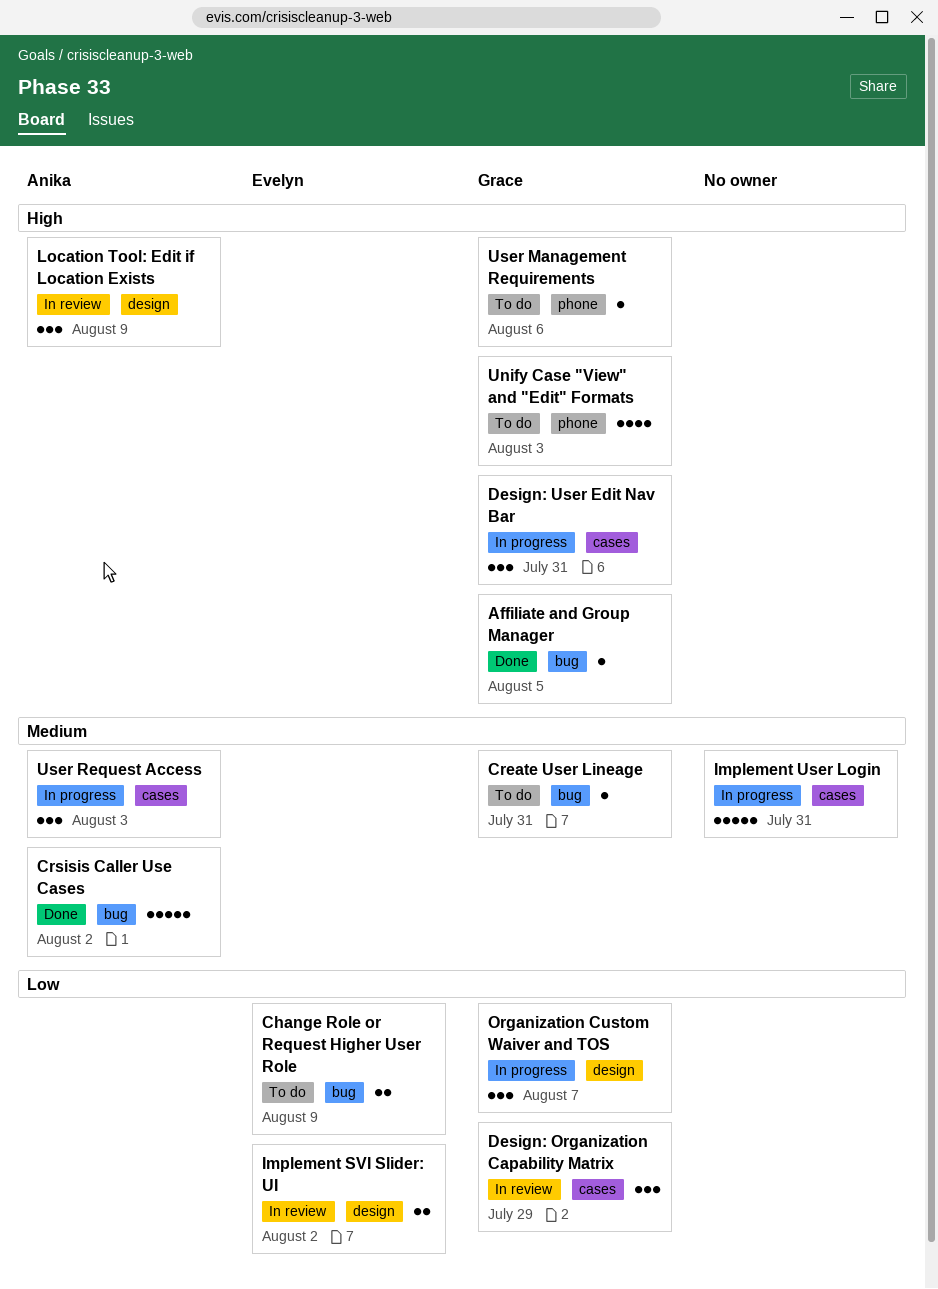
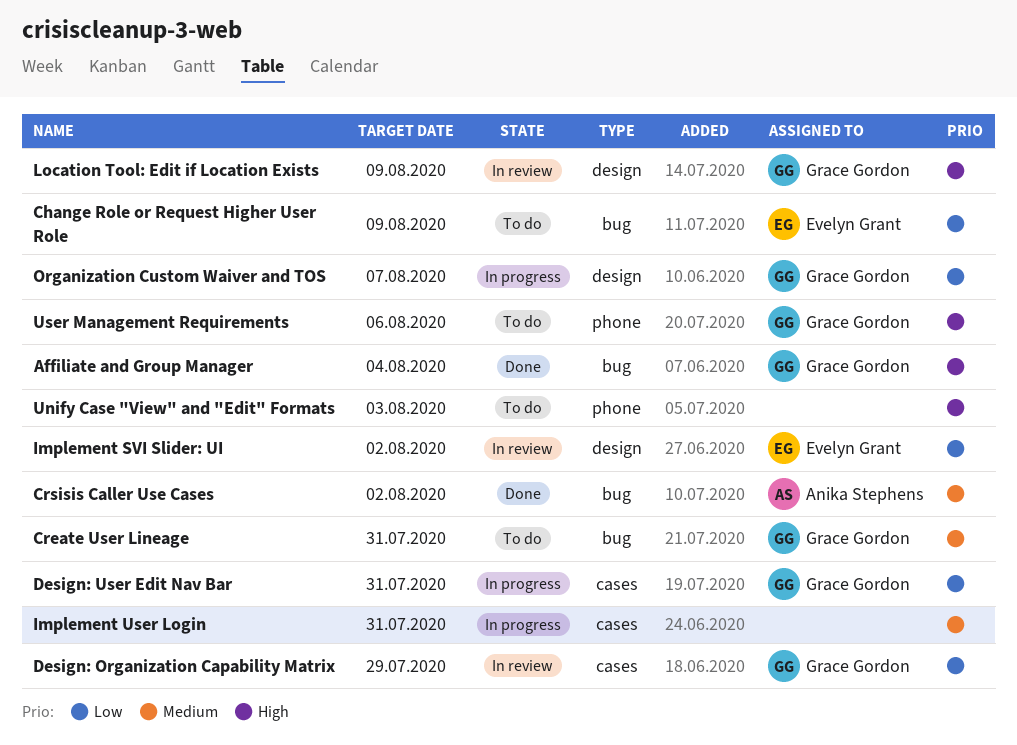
Affiliate and Group Manager, due: Aug 5 -> Aug 4
Design: User Edit Nav Bar, priority: High -> Low
Location Tool: Edit if Location Exists, owner: Anika Stephens -> Grace Gordon
Unify Case "View" and "Edit" Formats, owner: Grace Gordon -> none
User Request Access: present -> none

